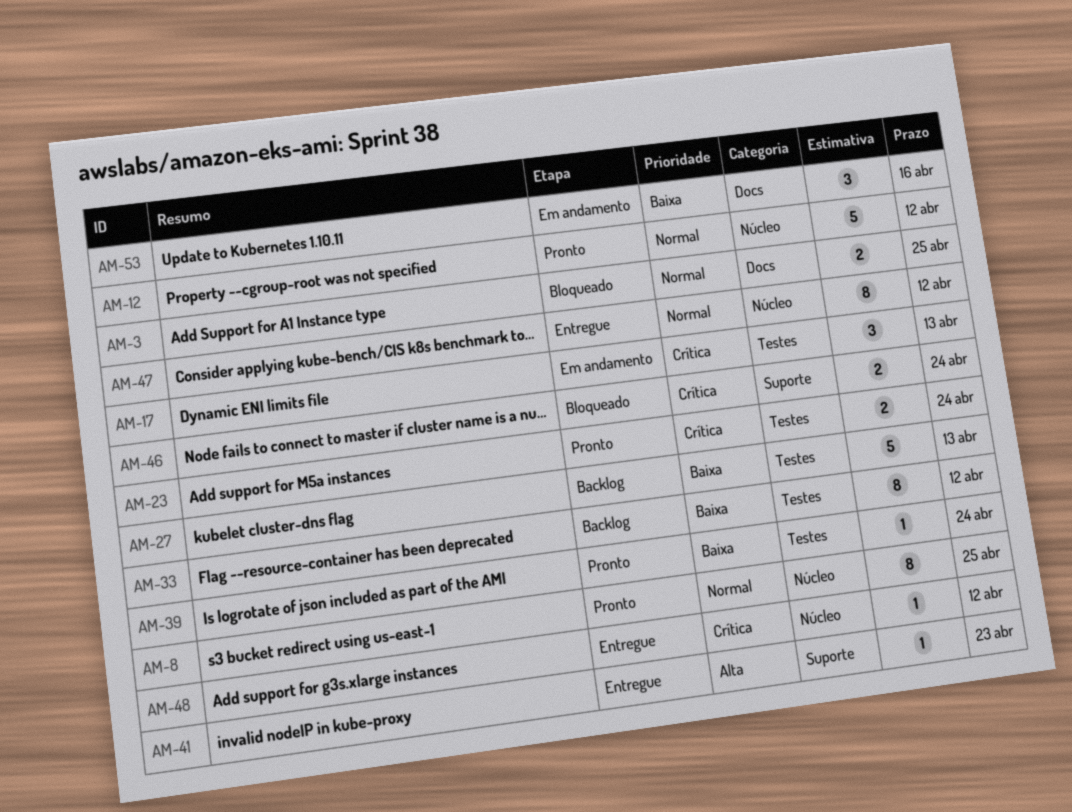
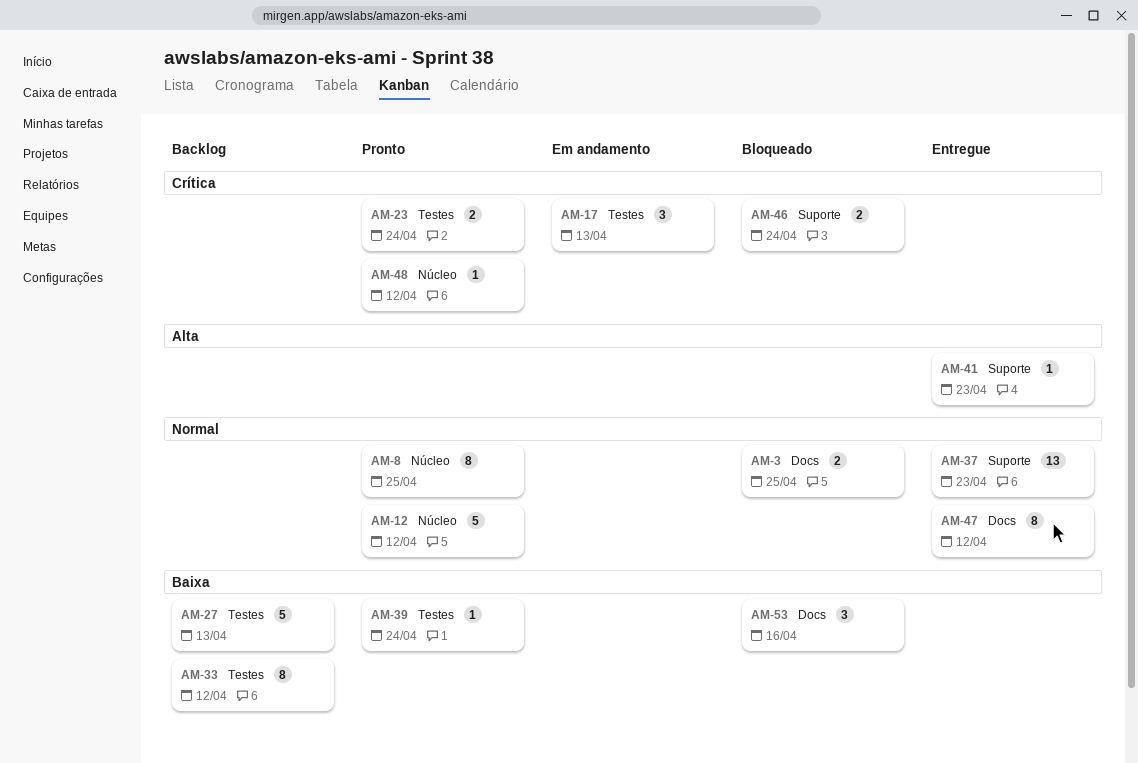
AM-37: none -> present
AM-47, label: Núcleo -> Docs
AM-48, status: Entregue -> Pronto
AM-53, status: Em andamento -> Bloqueado

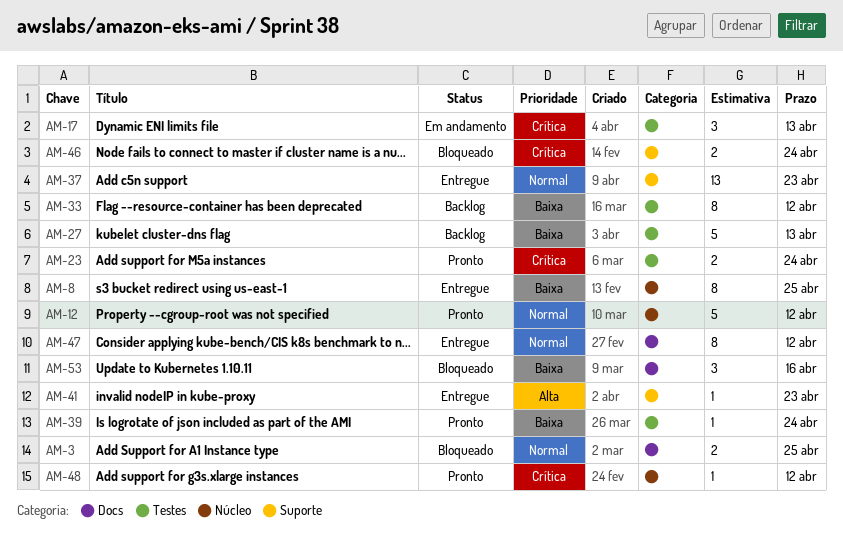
AM-8, status: Pronto -> Entregue
AM-8, priority: Normal -> Baixa

